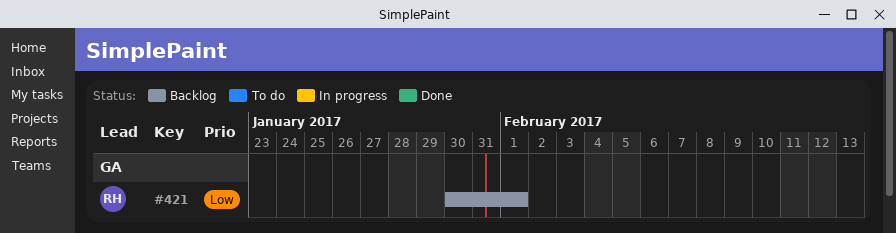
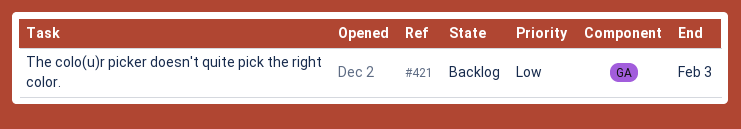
#421, due: Feb 1 -> Feb 3

